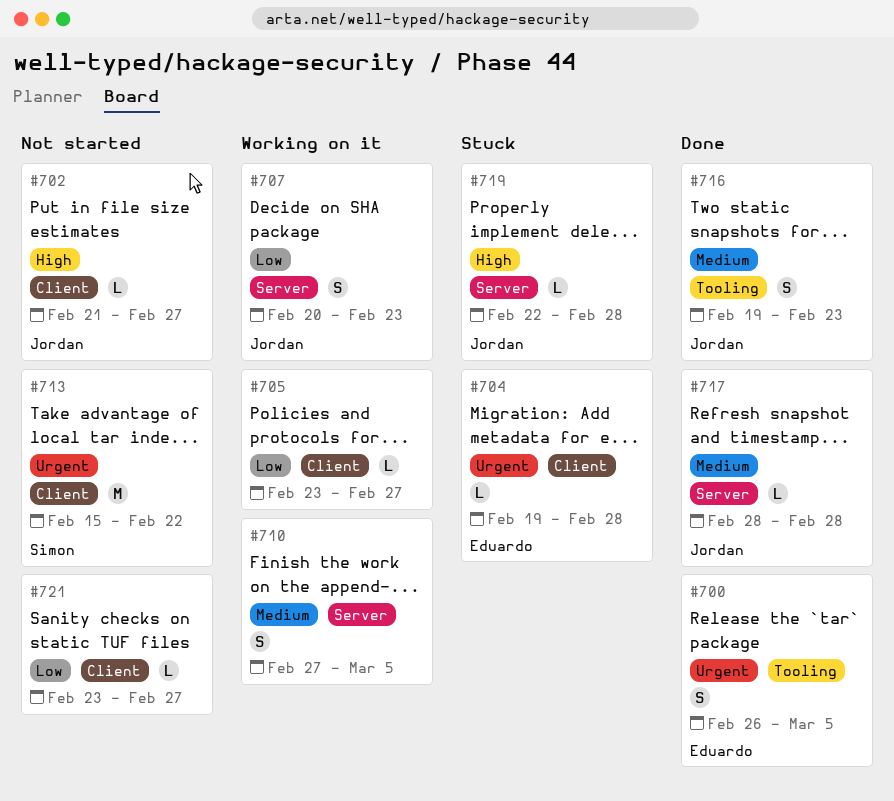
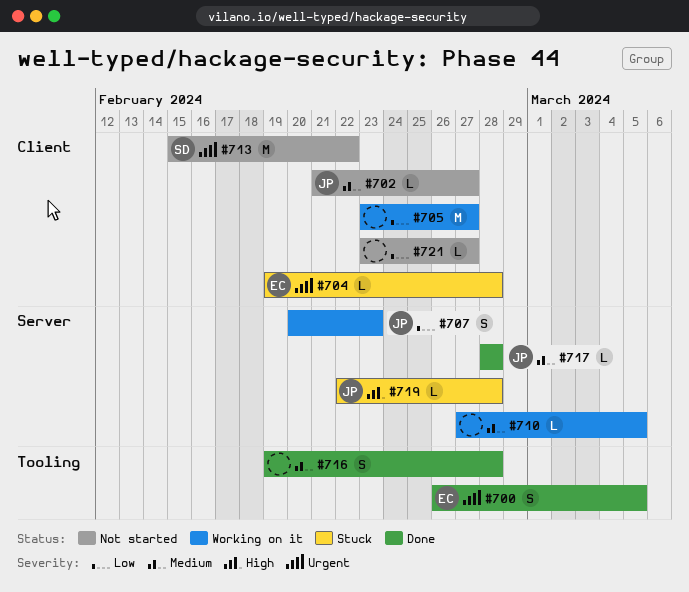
#702, priority: High -> Medium
#705, estimate: L -> M
#710, estimate: S -> L
#716, owner: Jordan -> none
#716, due: Feb 23 -> Feb 28

